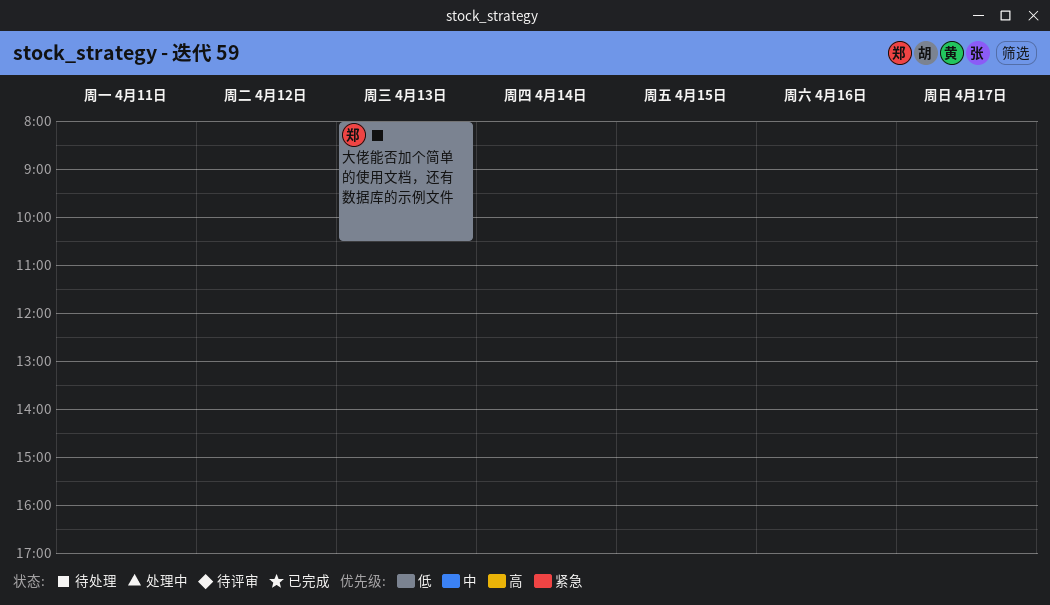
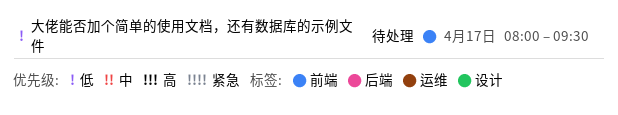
大佬能否加个简单的使用文档，还有数据库的示例文件, day: Apr 13 -> Apr 17
大佬能否加个简单的使用文档，还有数据库的示例文件, ends: 10:30 -> 09:30

